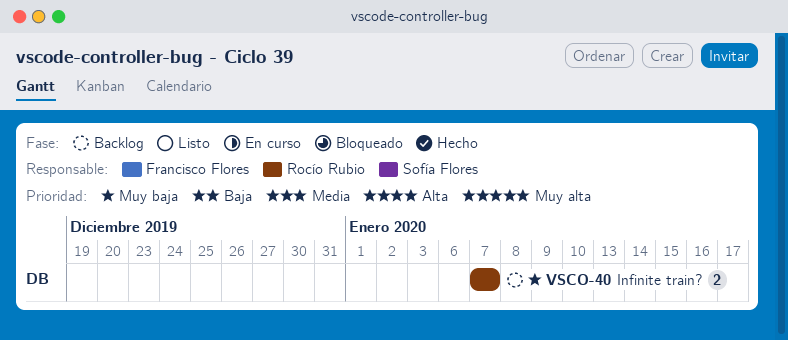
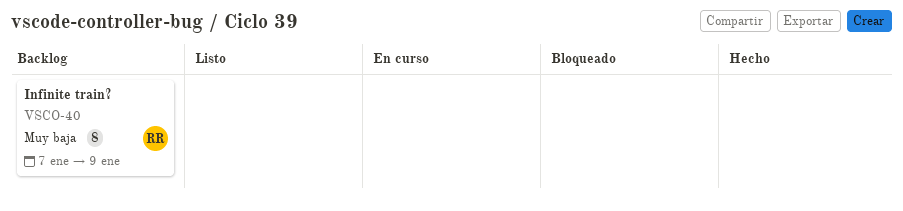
VSCO-40, estimate: 2 -> 8
VSCO-40, due: Jan 7 -> Jan 9

